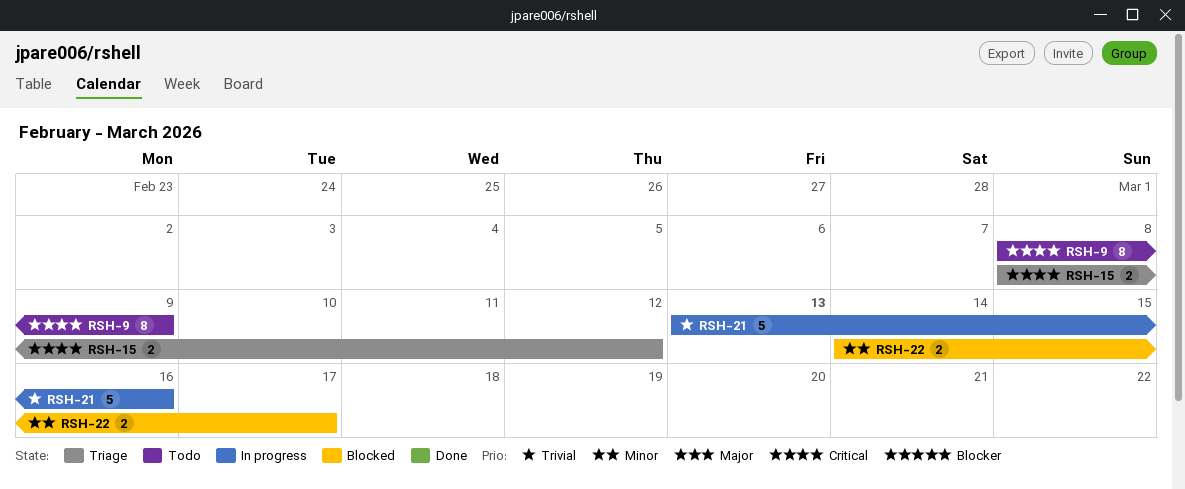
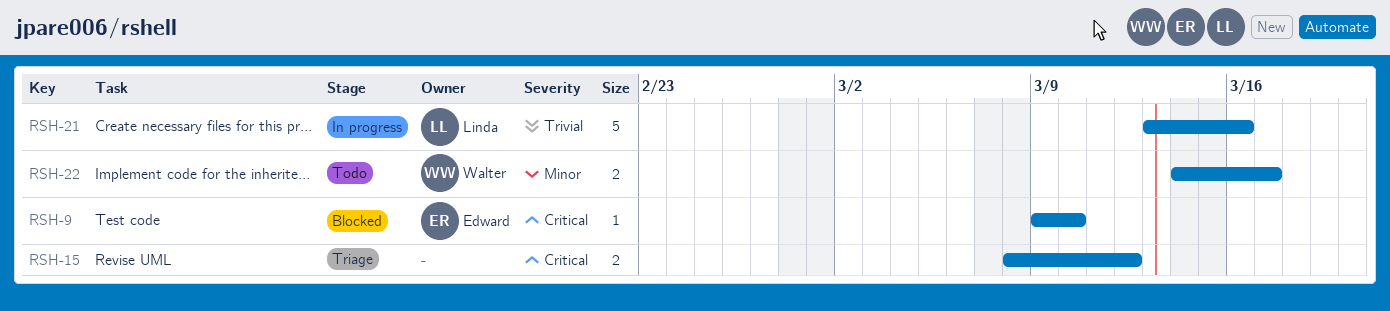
RSH-9, status: Todo -> Blocked
RSH-9, estimate: 8 -> 1
RSH-9, start: Mar 8 -> Mar 9
RSH-9, due: Mar 9 -> Mar 10
RSH-22, status: Blocked -> Todo

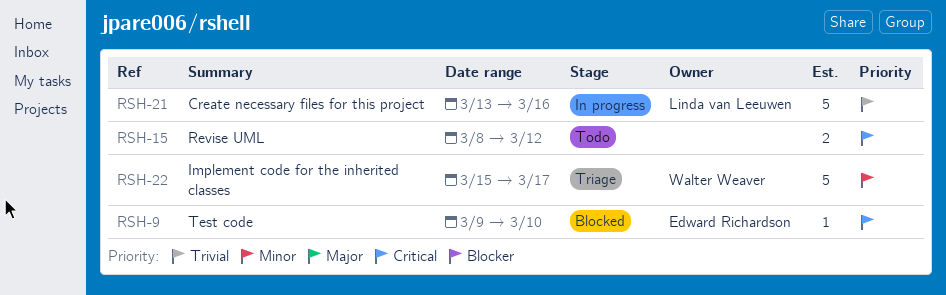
RSH-15, status: Triage -> Todo
RSH-22, status: Todo -> Triage
RSH-22, estimate: 2 -> 5
RSH-22, start: Mar 14 -> Mar 15

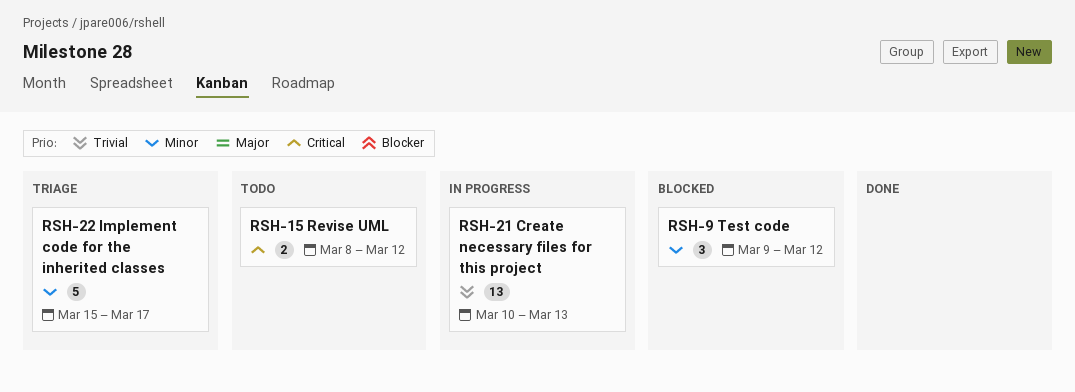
RSH-9, priority: Critical -> Minor
RSH-9, estimate: 1 -> 3
RSH-9, due: Mar 10 -> Mar 12
RSH-21, estimate: 5 -> 13
RSH-21, start: Mar 13 -> Mar 10
RSH-21, due: Mar 16 -> Mar 13

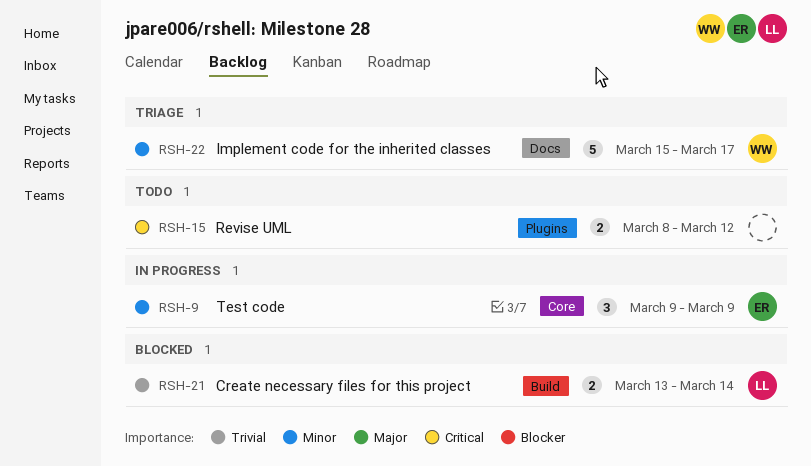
RSH-9, status: Blocked -> In progress
RSH-9, due: Mar 12 -> Mar 9
RSH-21, status: In progress -> Blocked
RSH-21, estimate: 13 -> 2
RSH-21, start: Mar 10 -> Mar 13
RSH-21, due: Mar 13 -> Mar 14

